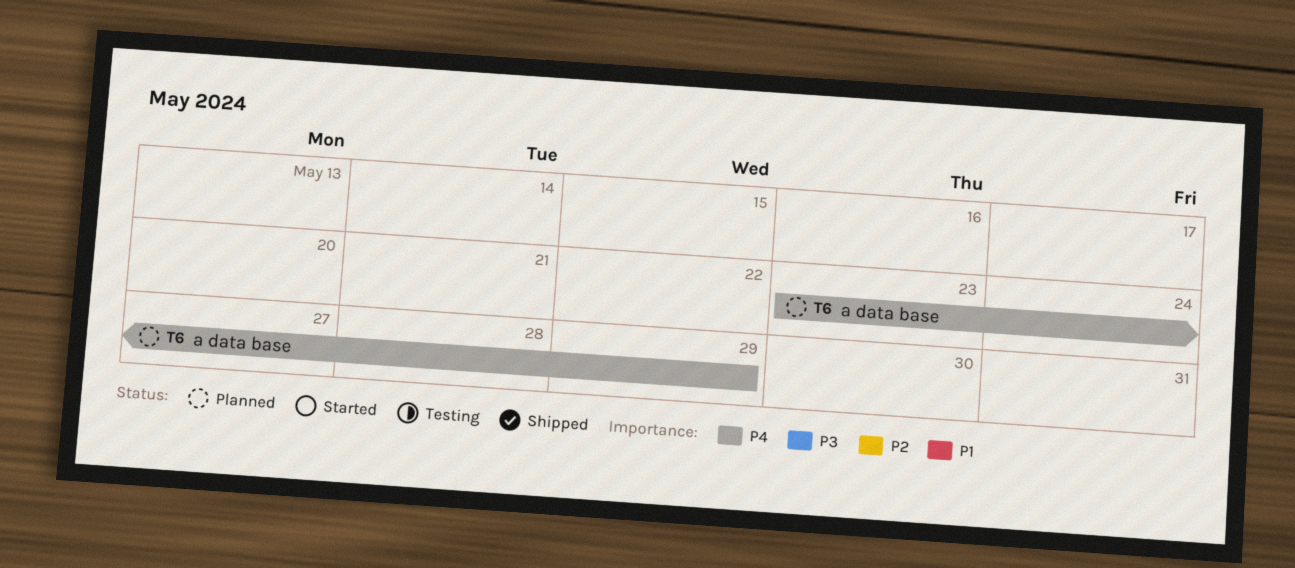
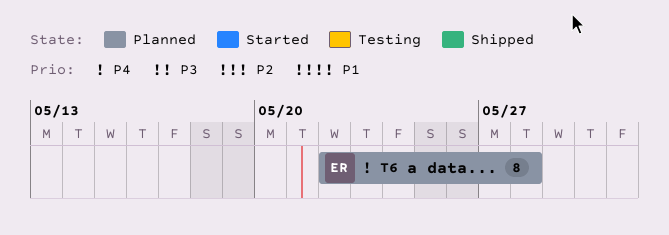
T6, start: May 23 -> May 22
T6, due: May 29 -> May 28

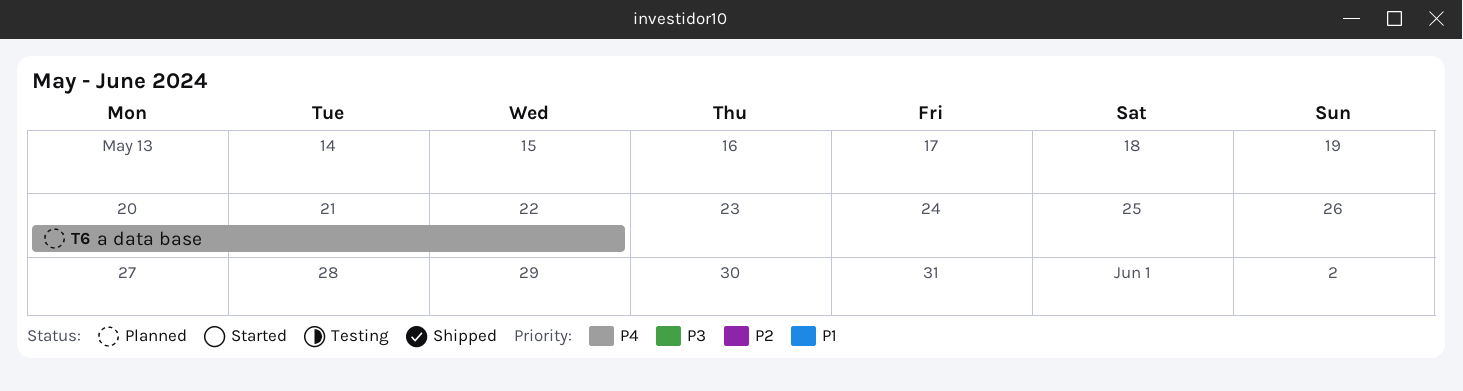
T6, start: May 22 -> May 20
T6, due: May 28 -> May 22

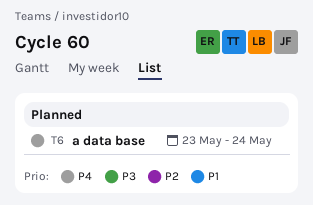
T6, start: May 20 -> May 23
T6, due: May 22 -> May 24

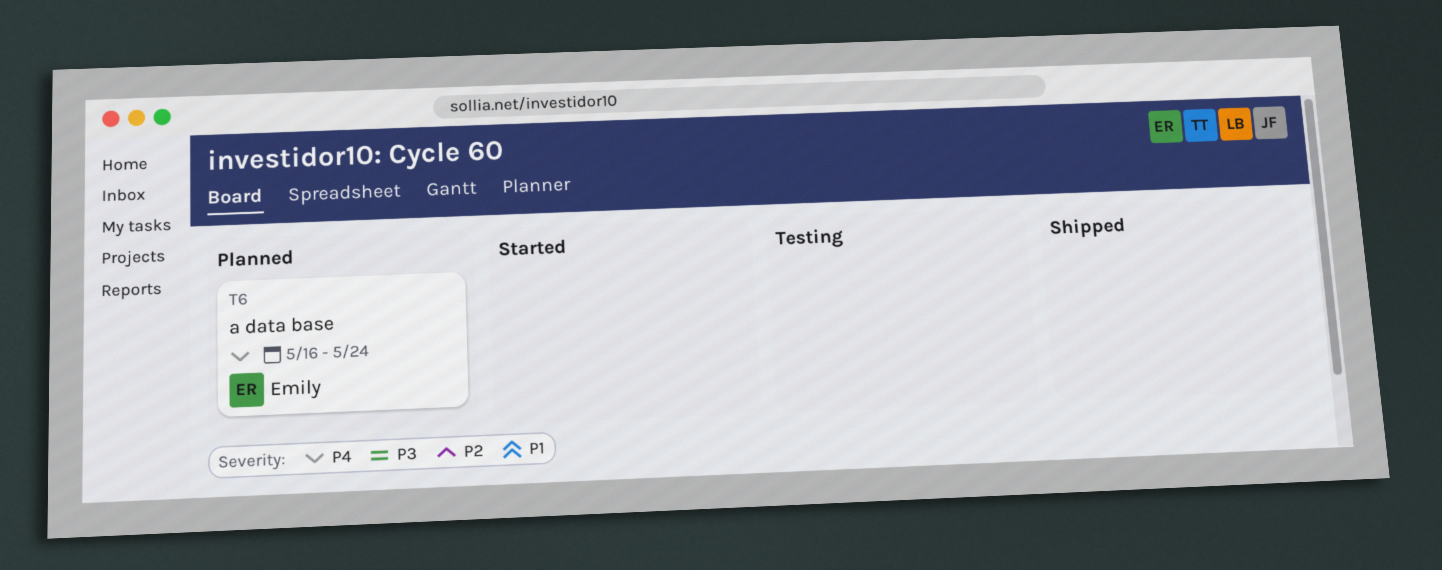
T6, start: May 23 -> May 16

